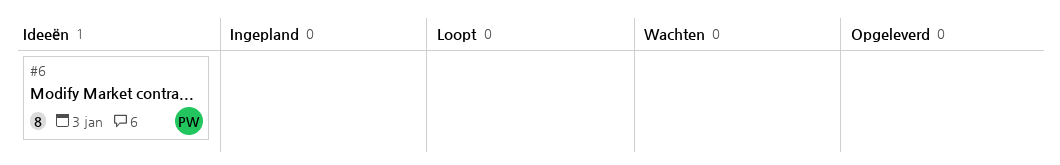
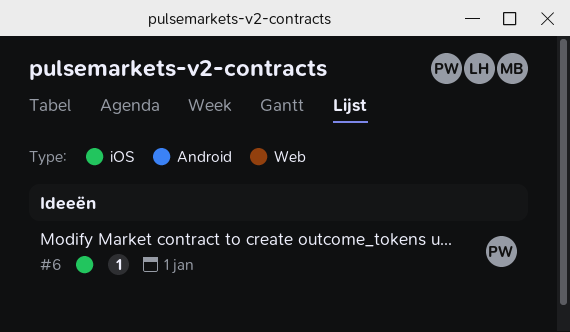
#6, estimate: 8 -> 1
#6, due: Jan 3 -> Jan 1

